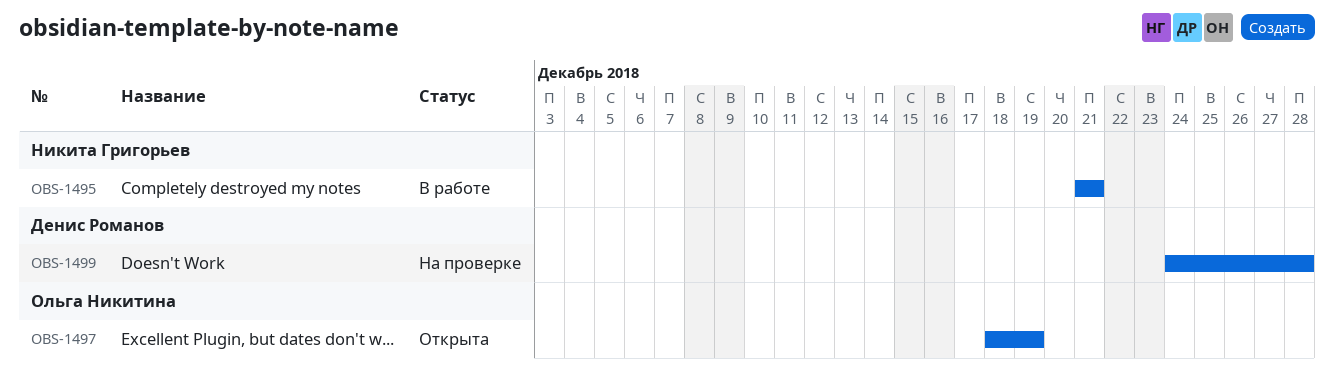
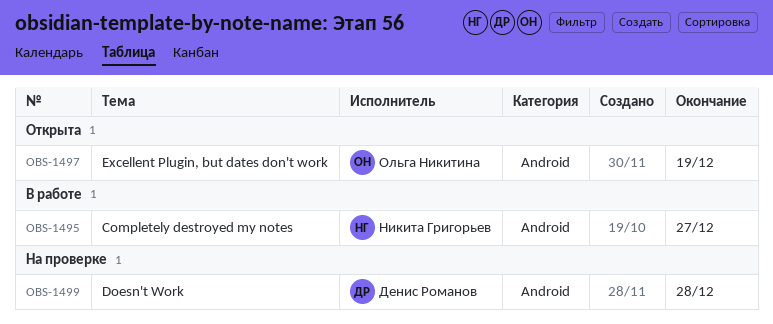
OBS-1495, due: Dec 21 -> Dec 27

